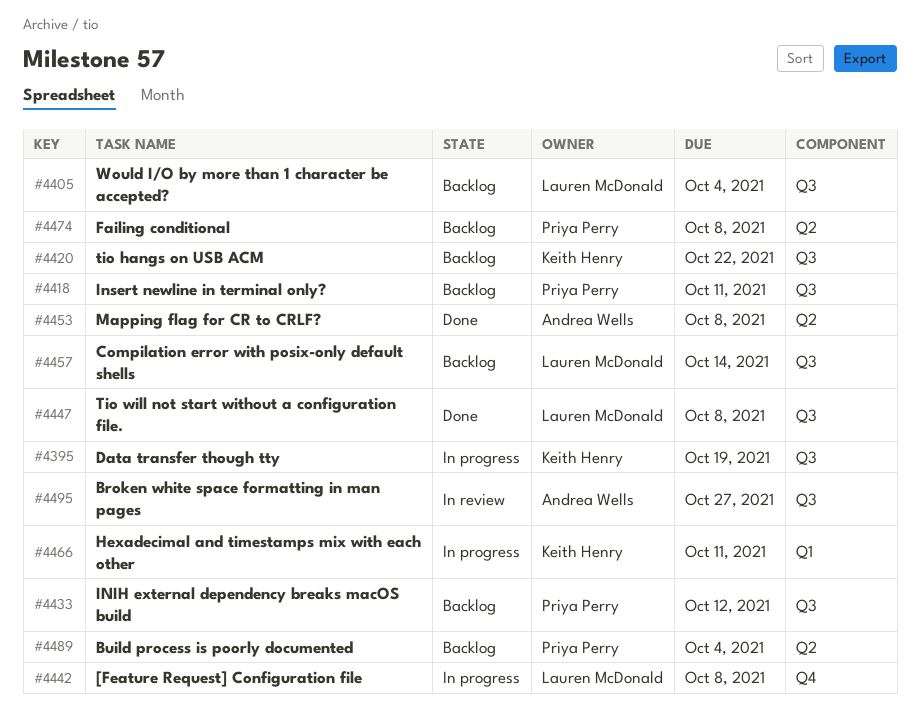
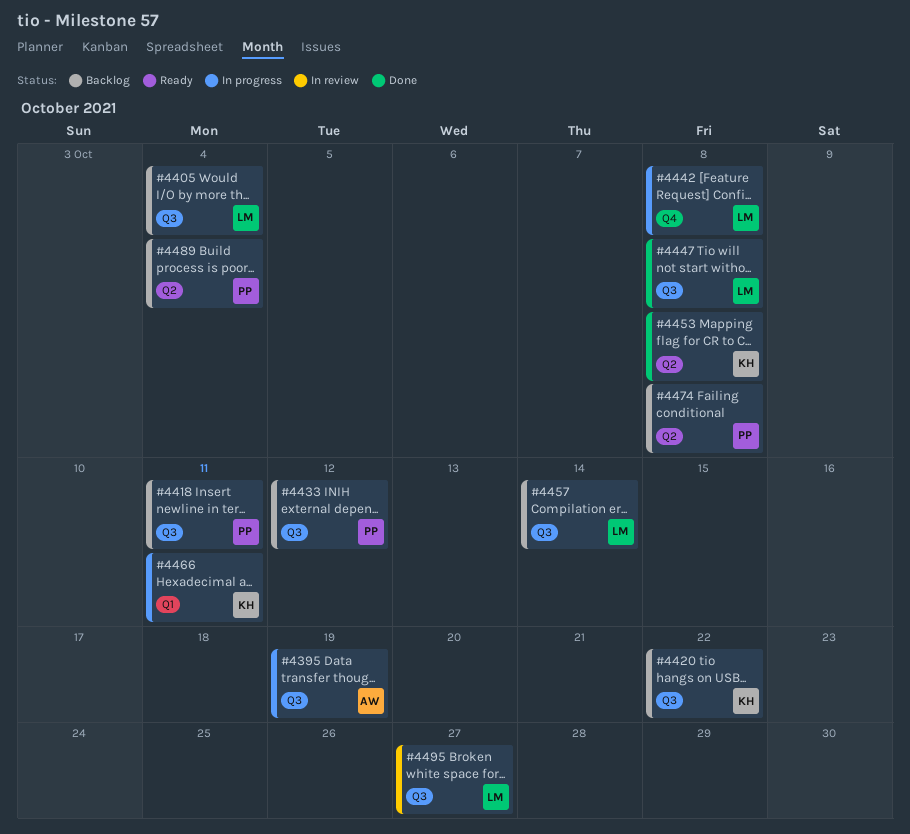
#4395, owner: Keith Henry -> Andrea Wells
#4453, owner: Andrea Wells -> Keith Henry
#4495, owner: Andrea Wells -> Lauren McDonald

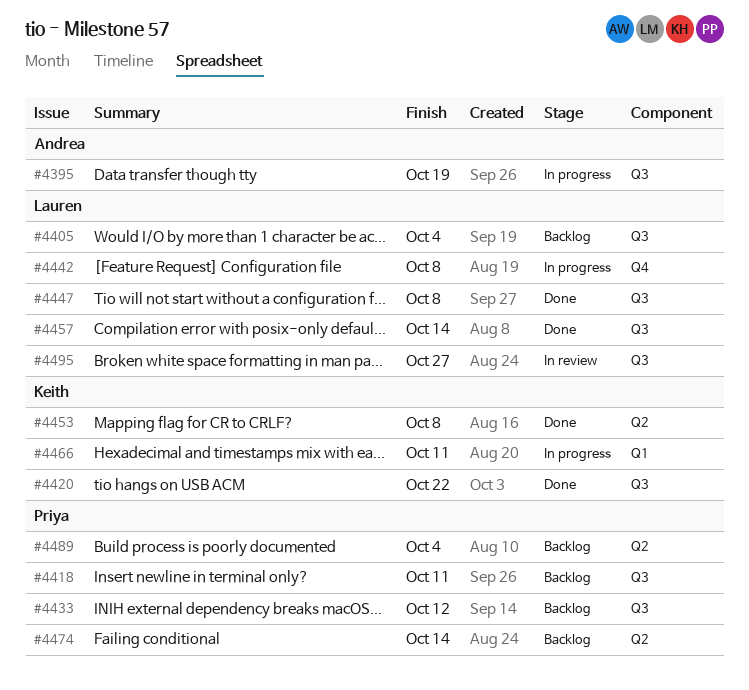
#4420, status: Backlog -> Done
#4457, status: Backlog -> Done
#4474, due: Oct 8 -> Oct 14

